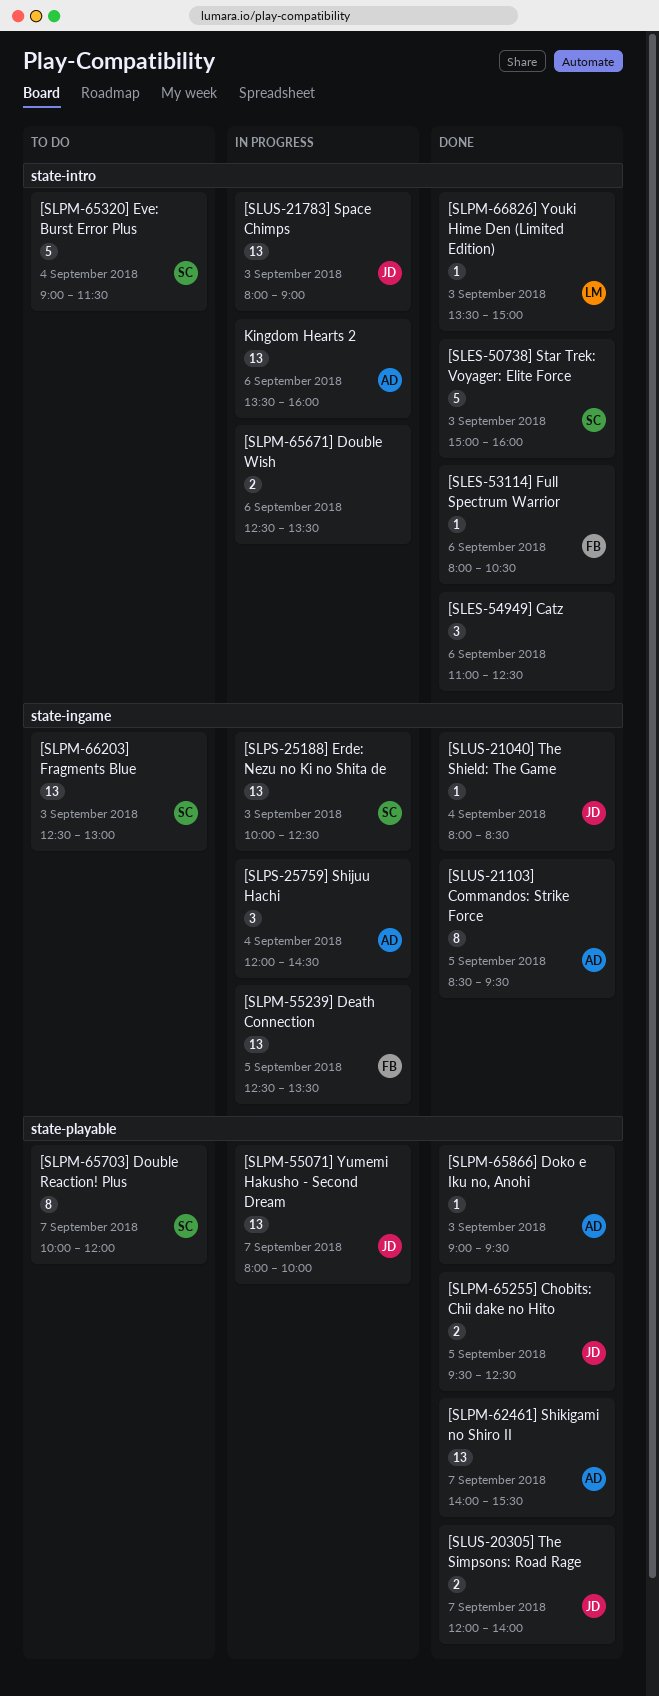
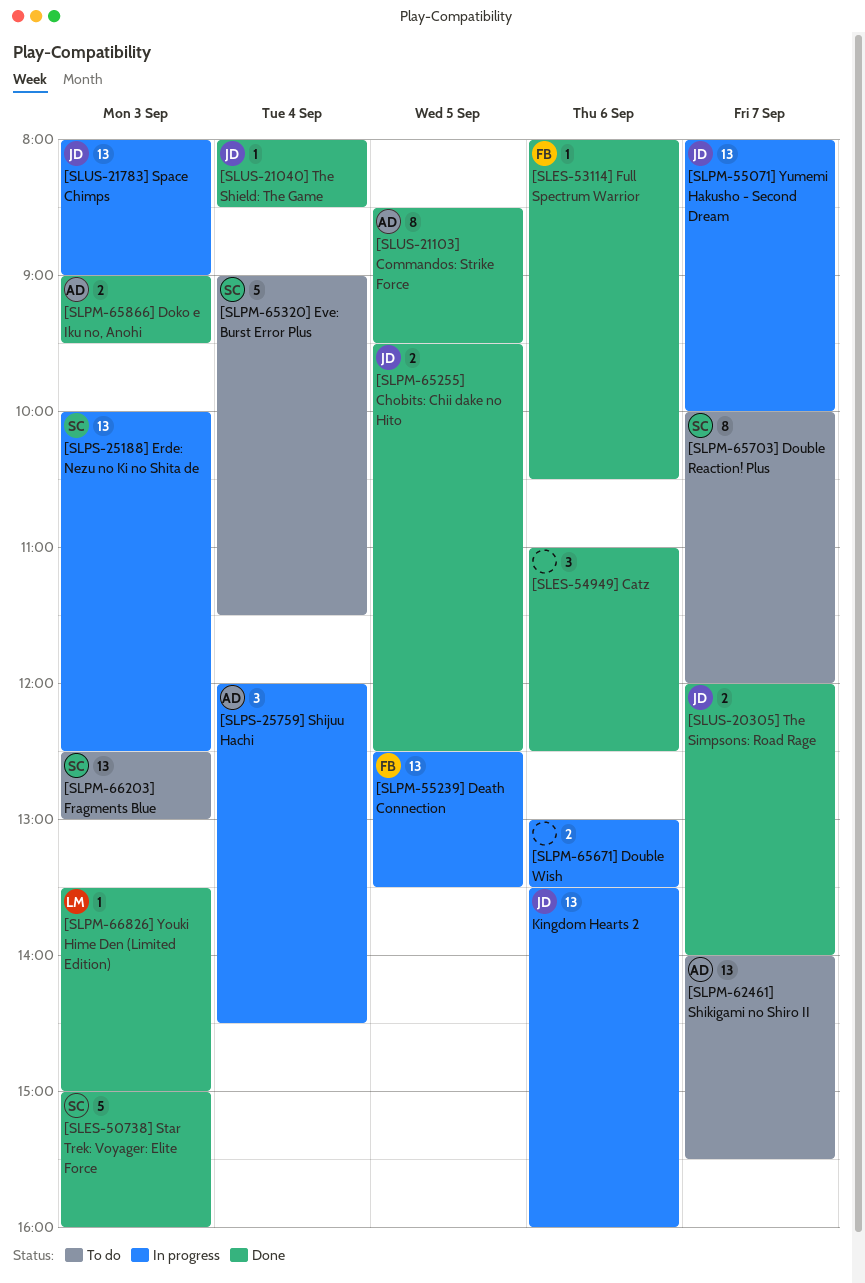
[SLPM-62461] Shikigami no Shiro II, status: Done -> To do
[SLPM-65671] Double Wish, begins: 12:30 -> 13:00
[SLPM-65866] Doko e Iku no, Anohi, estimate: 1 -> 2
Kingdom Hearts 2, owner: AD -> JD

